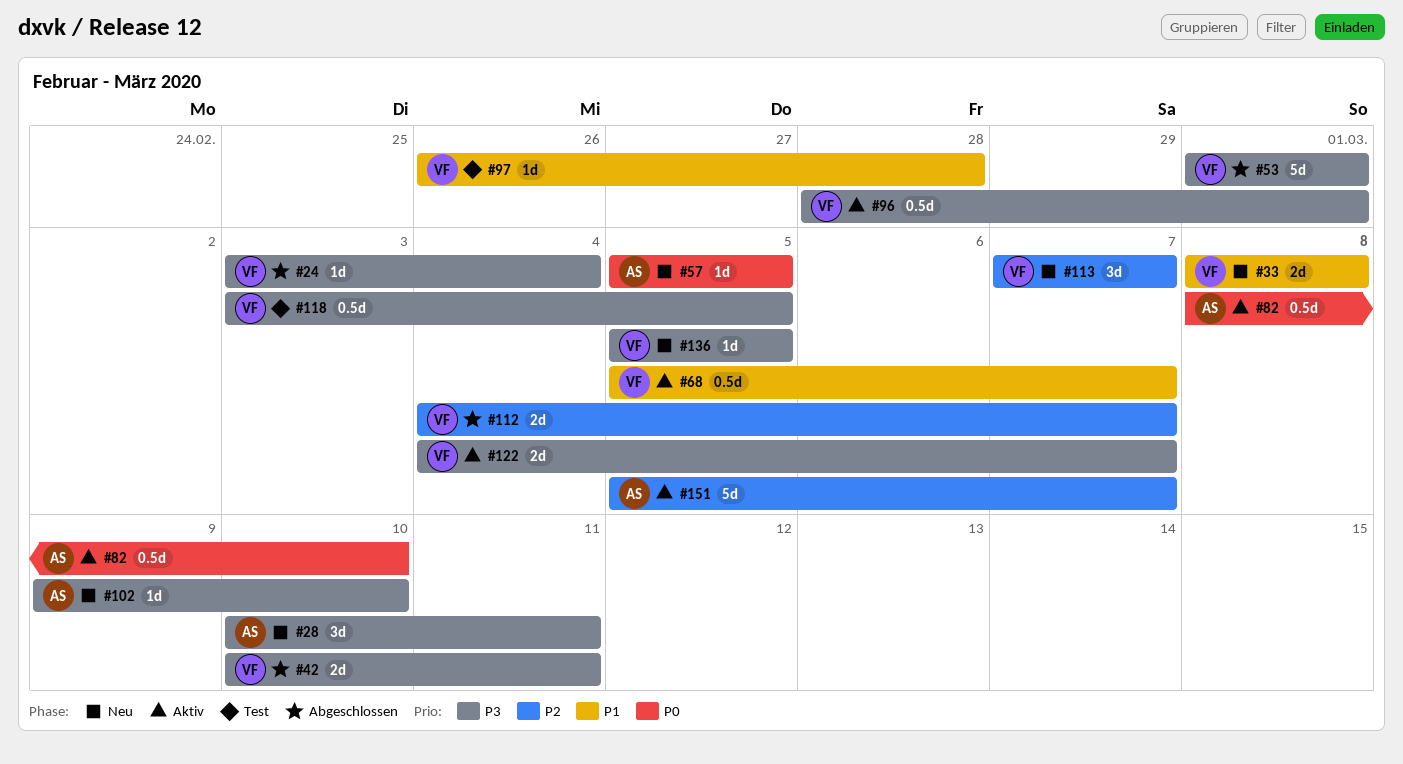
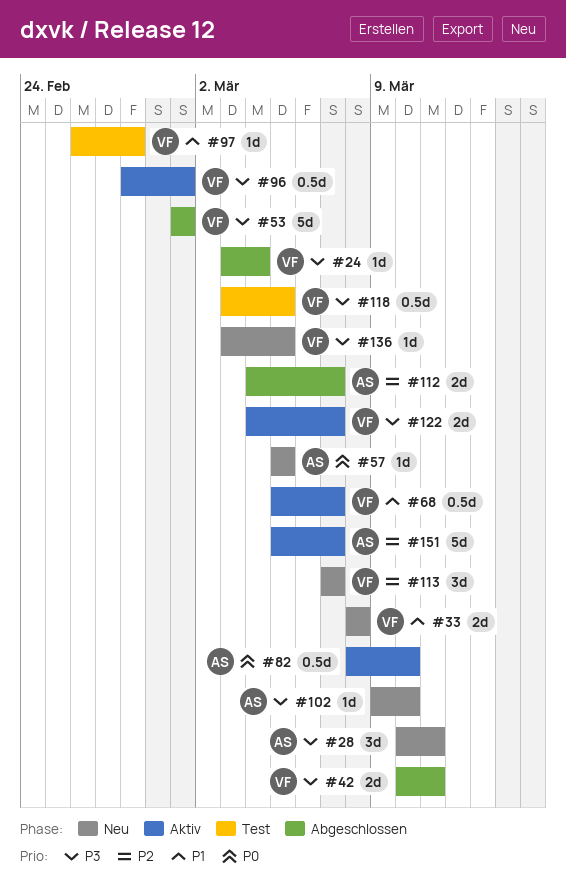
#112, owner: VF -> AS
#136, start: Mar 5 -> Mar 3

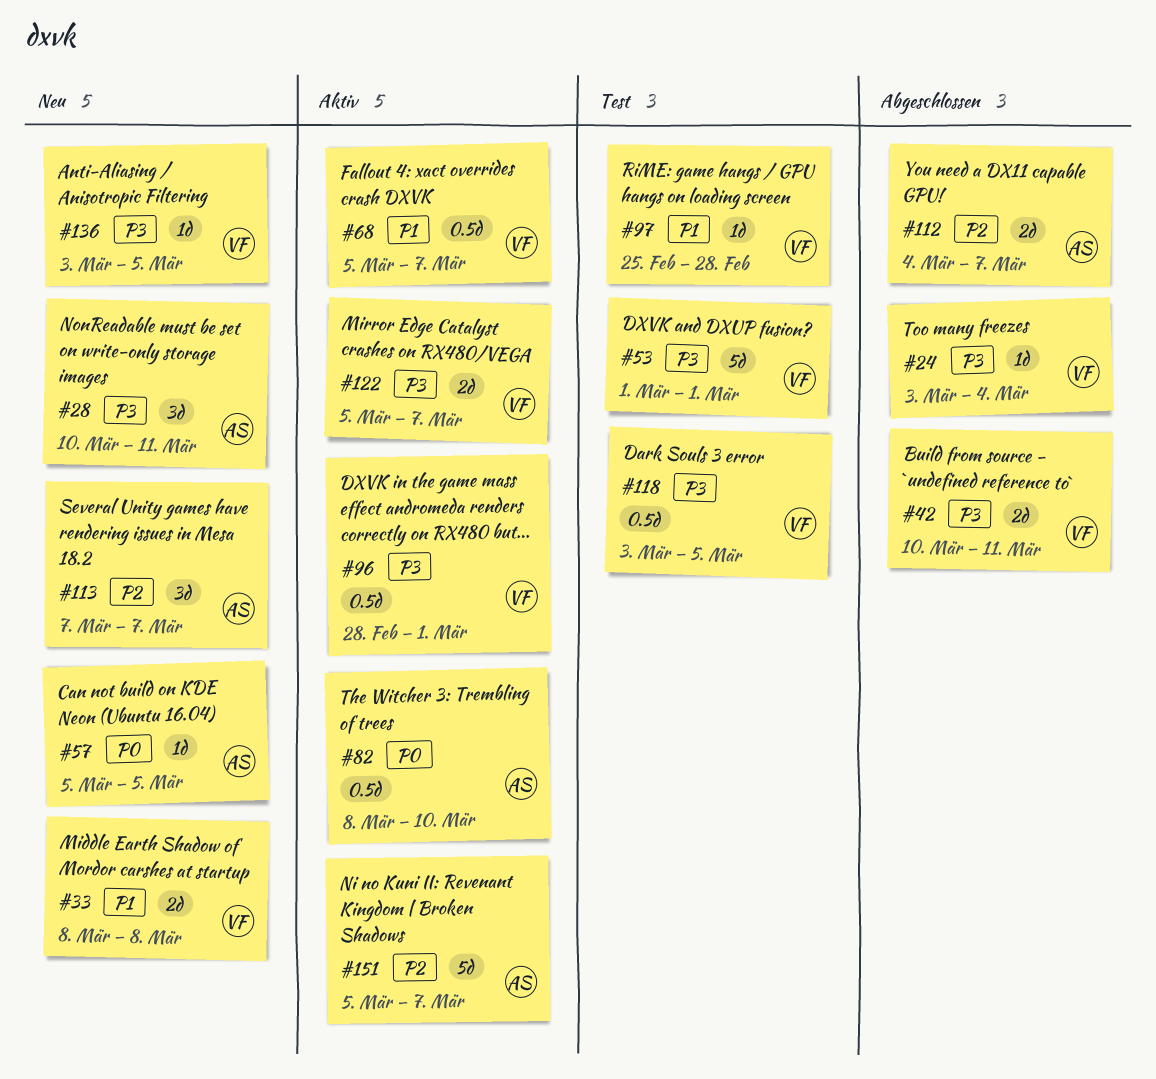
#53, status: Abgeschlossen -> Test
#97, start: Feb 26 -> Feb 25
#102: present -> none
#113, owner: VF -> AS
#122, start: Mar 4 -> Mar 5

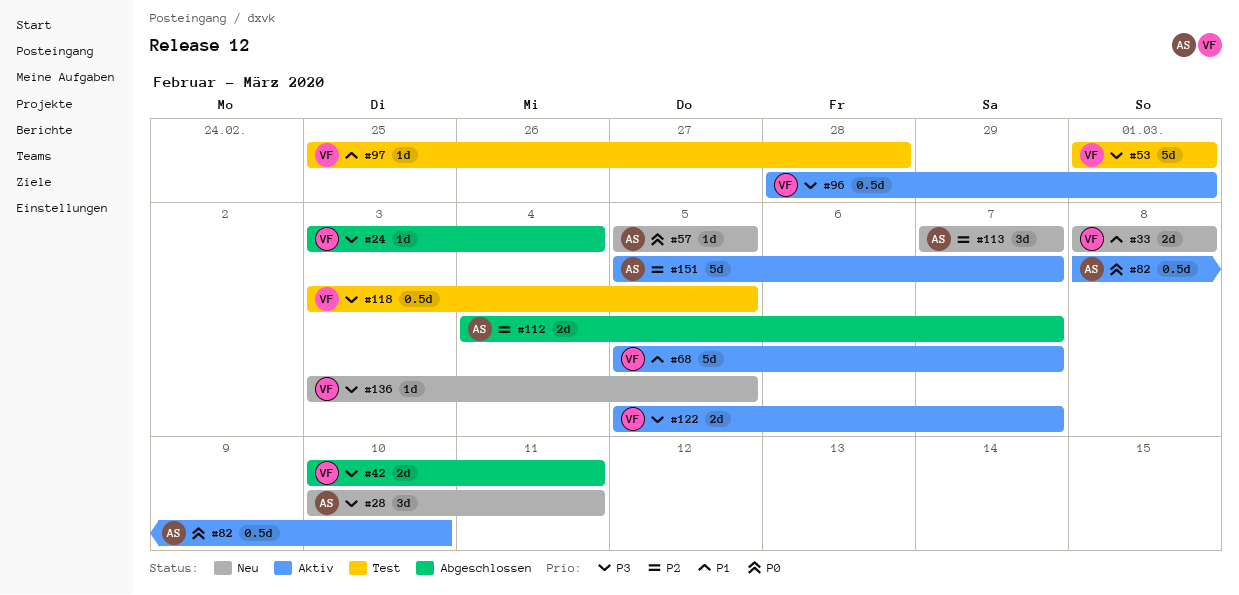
#68, estimate: 0.5d -> 5d

